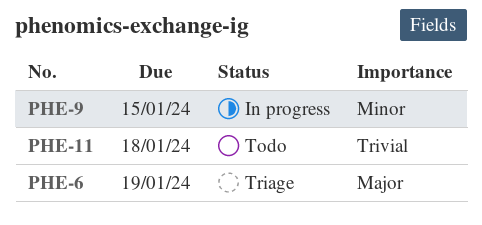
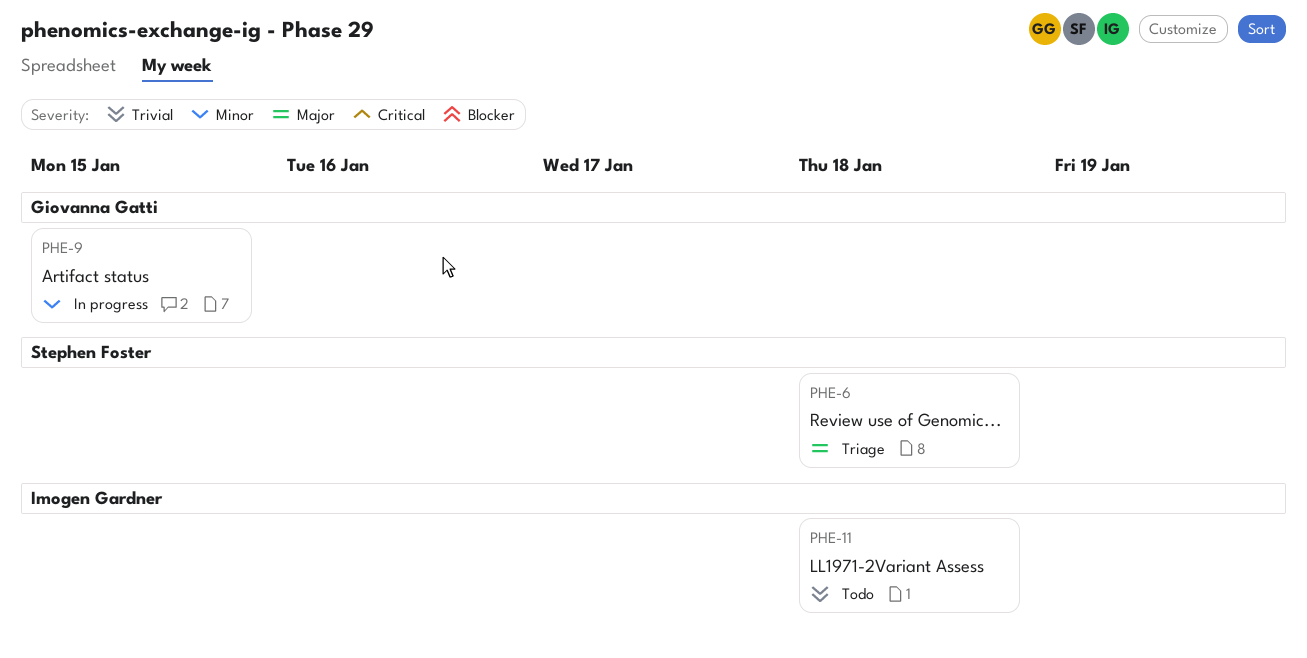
PHE-6, due: Jan 19 -> Jan 18

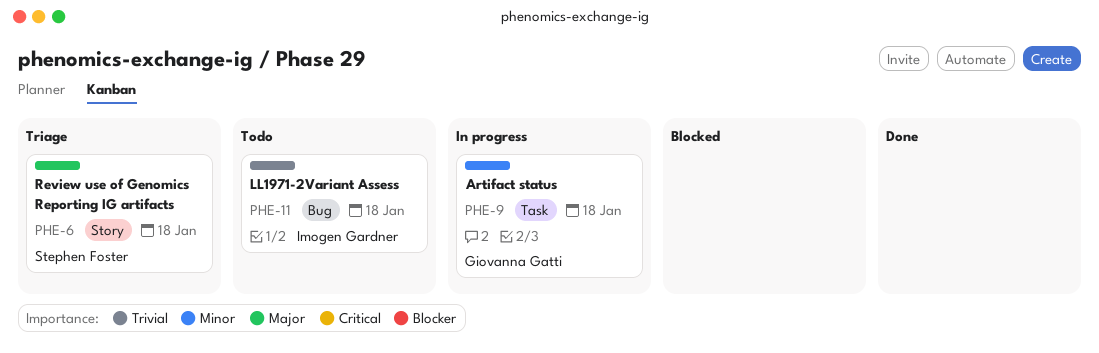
PHE-9, due: Jan 15 -> Jan 18

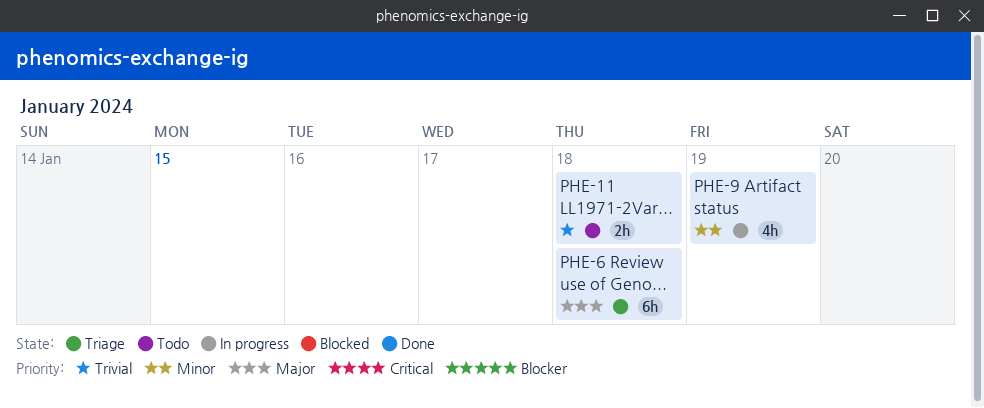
PHE-9, due: Jan 18 -> Jan 19

